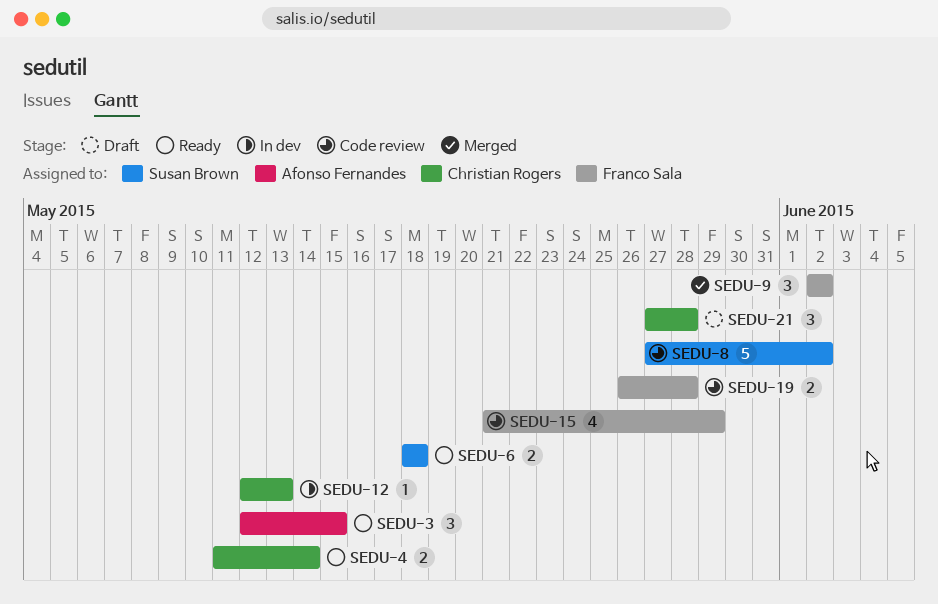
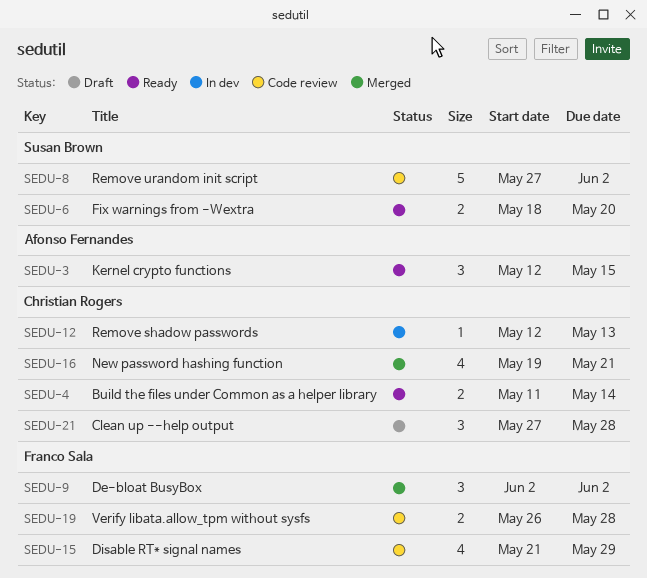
SEDU-6, due: May 18 -> May 20
SEDU-16: none -> present

